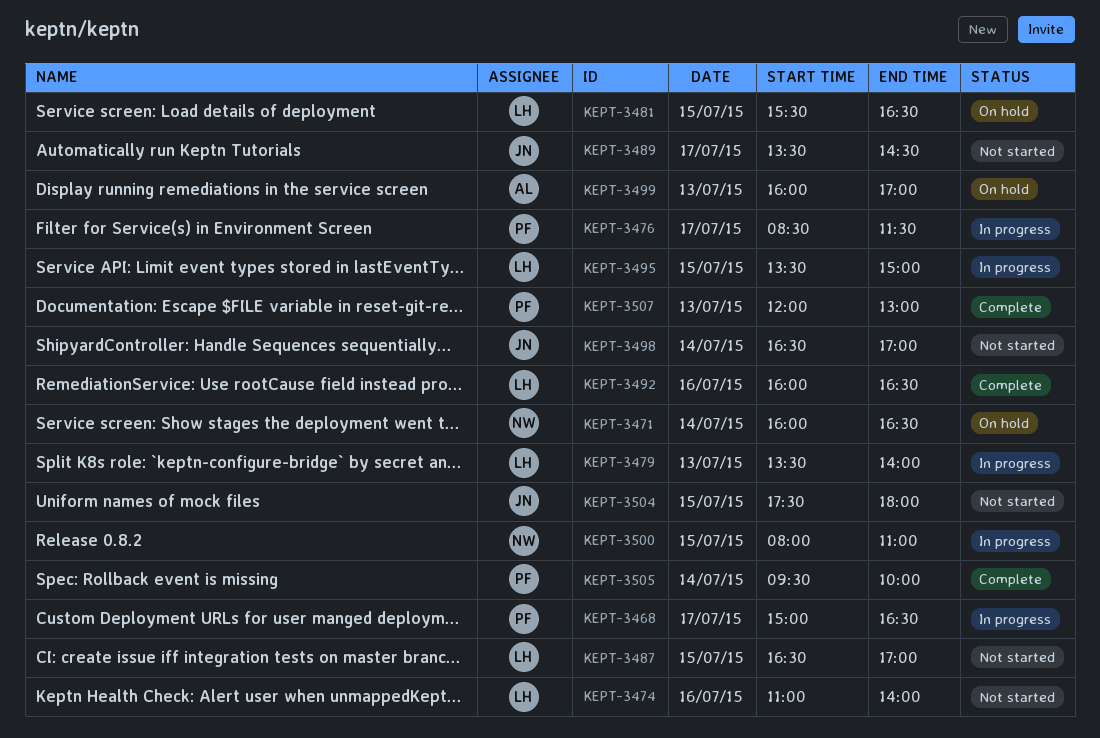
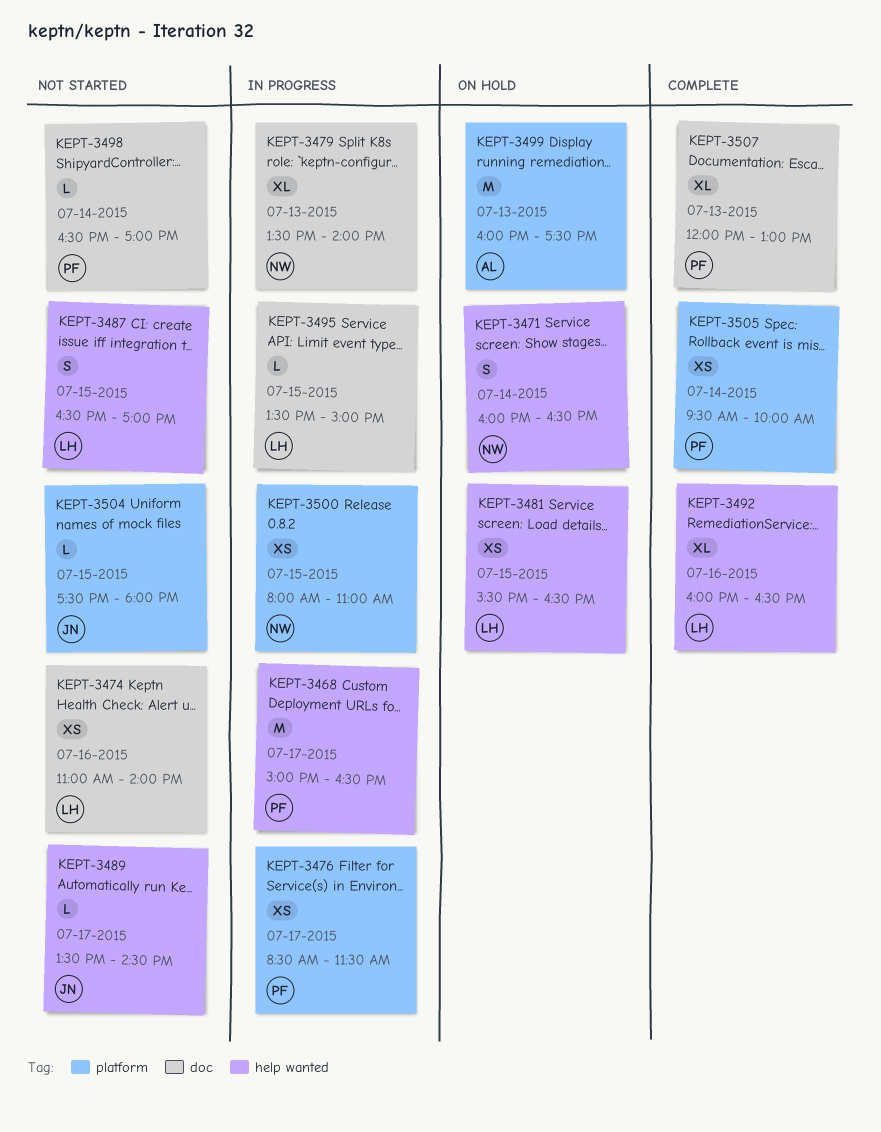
KEPT-3479, owner: LH -> NW
KEPT-3498, owner: JN -> PF
KEPT-3499, ends: 17:00 -> 17:30

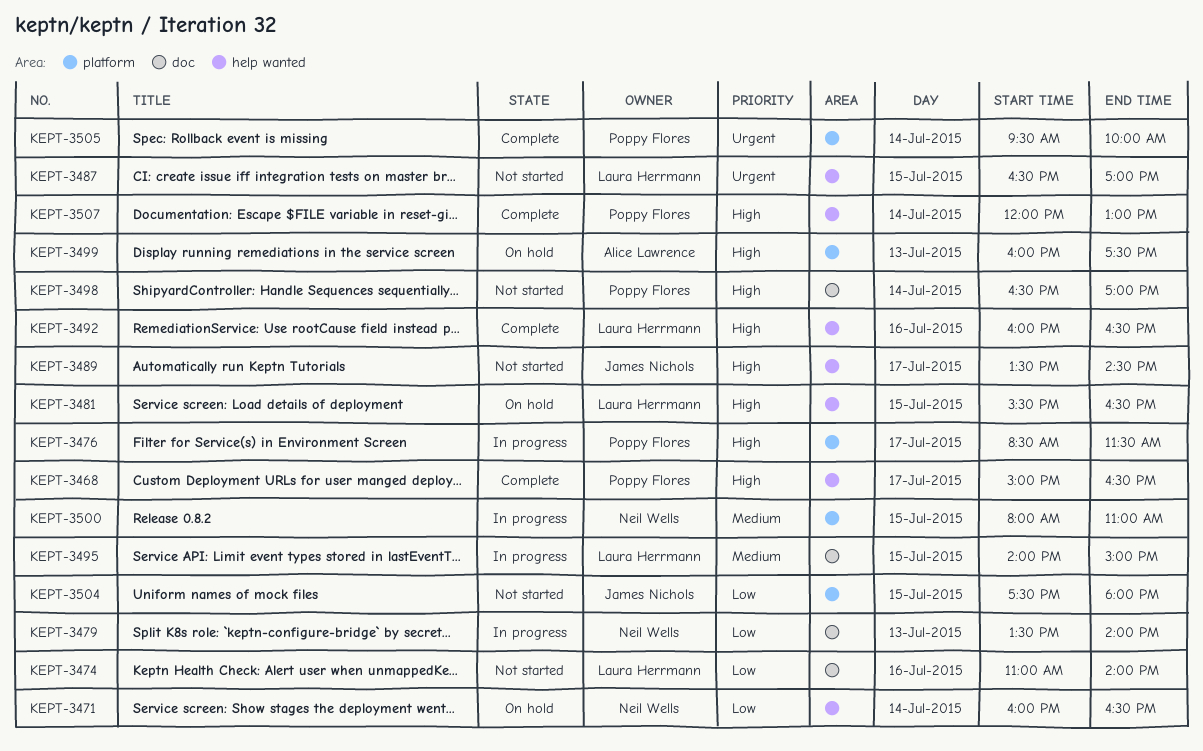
KEPT-3468, status: In progress -> Complete
KEPT-3495, begins: 13:30 -> 14:00
KEPT-3507, label: doc -> help wanted
KEPT-3507, day: Jul 13 -> Jul 14

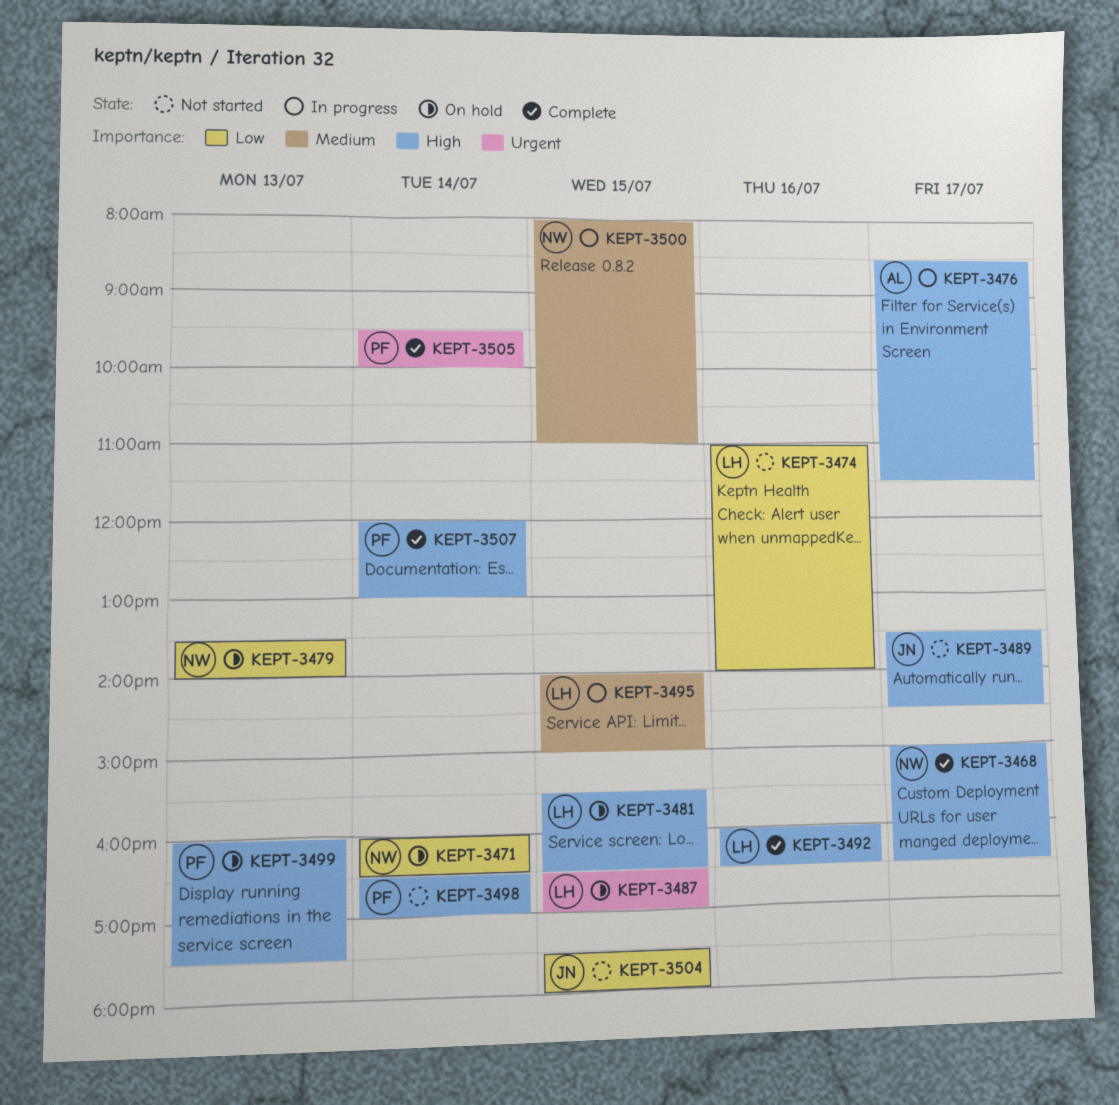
KEPT-3468, owner: Poppy Flores -> Neil Wells
KEPT-3476, owner: Poppy Flores -> Alice Lawrence
KEPT-3479, status: In progress -> On hold
KEPT-3487, status: Not started -> On hold
KEPT-3499, owner: Alice Lawrence -> Poppy Flores

